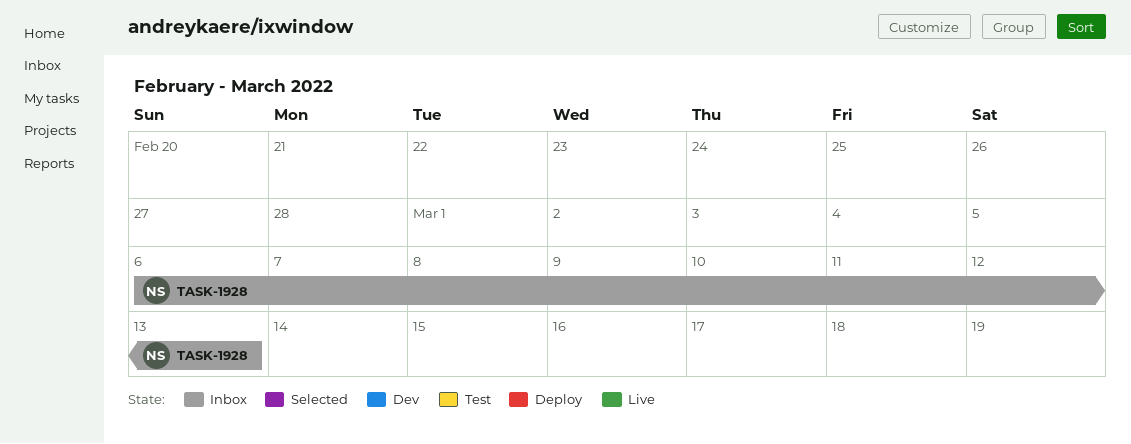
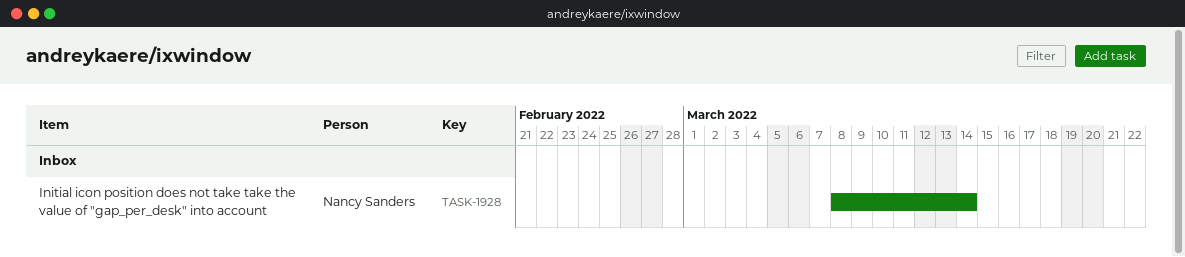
TASK-1928, start: Mar 6 -> Mar 8
TASK-1928, due: Mar 13 -> Mar 14

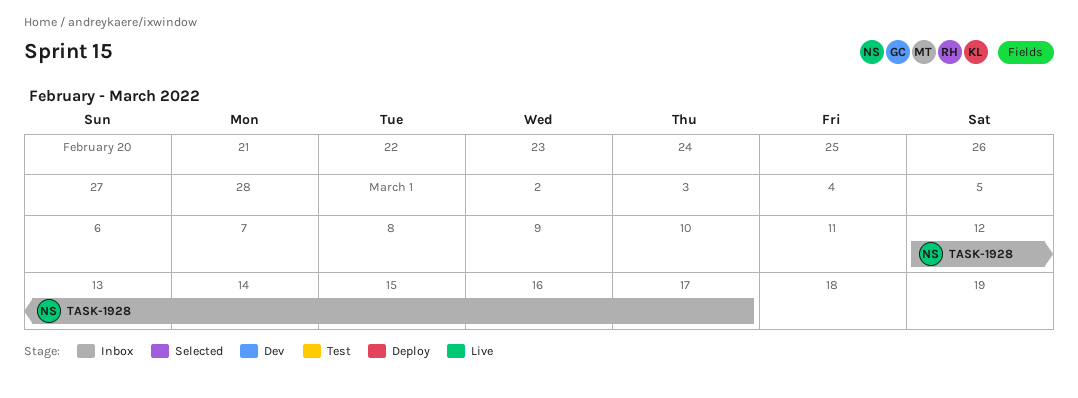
TASK-1928, start: Mar 8 -> Mar 12
TASK-1928, due: Mar 14 -> Mar 17

